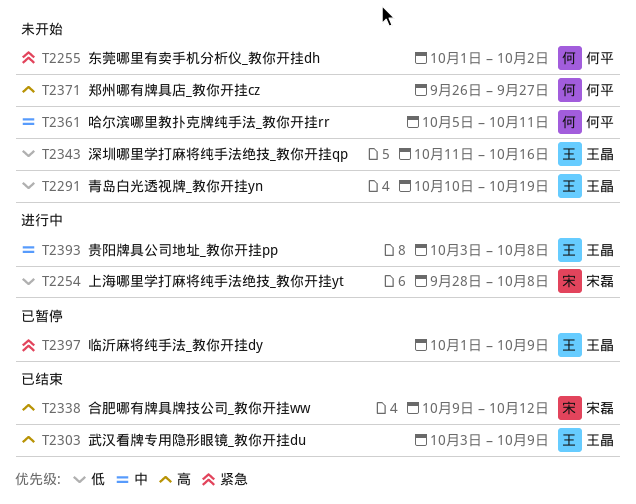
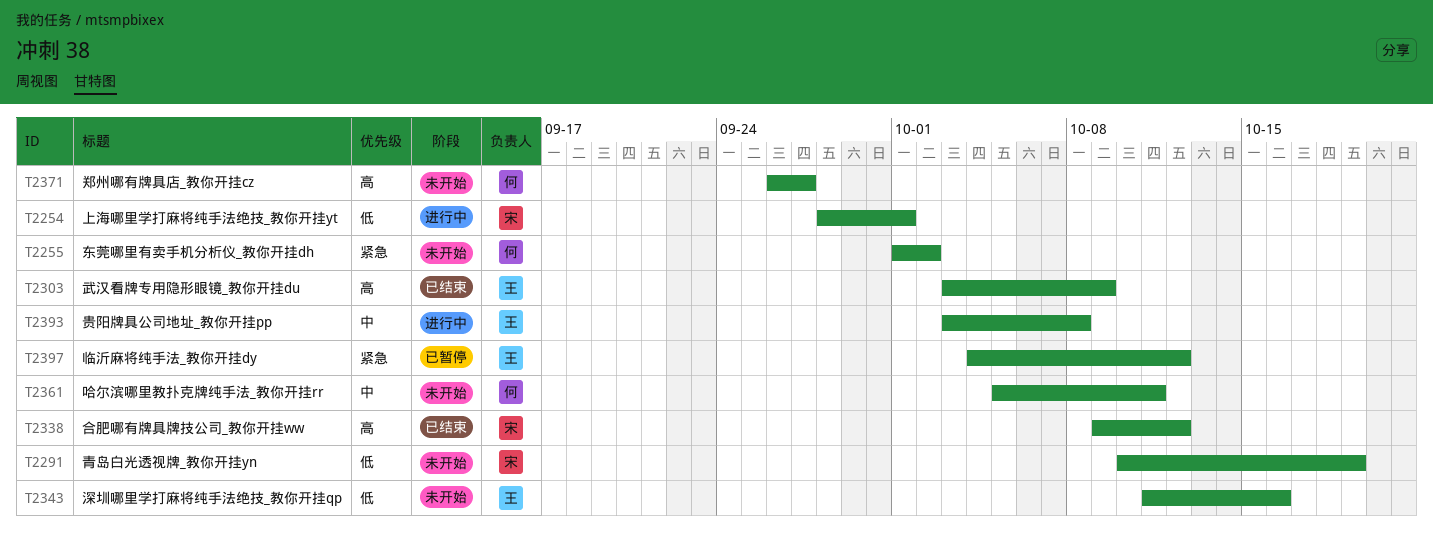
T2254, due: Oct 8 -> Oct 1
T2291, owner: 王晶 -> 宋磊
T2397, start: Oct 1 -> Oct 4
T2397, due: Oct 9 -> Oct 12

